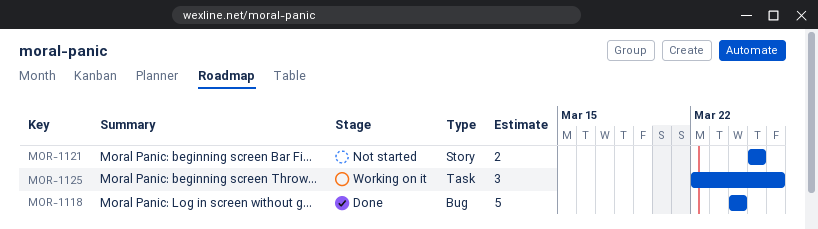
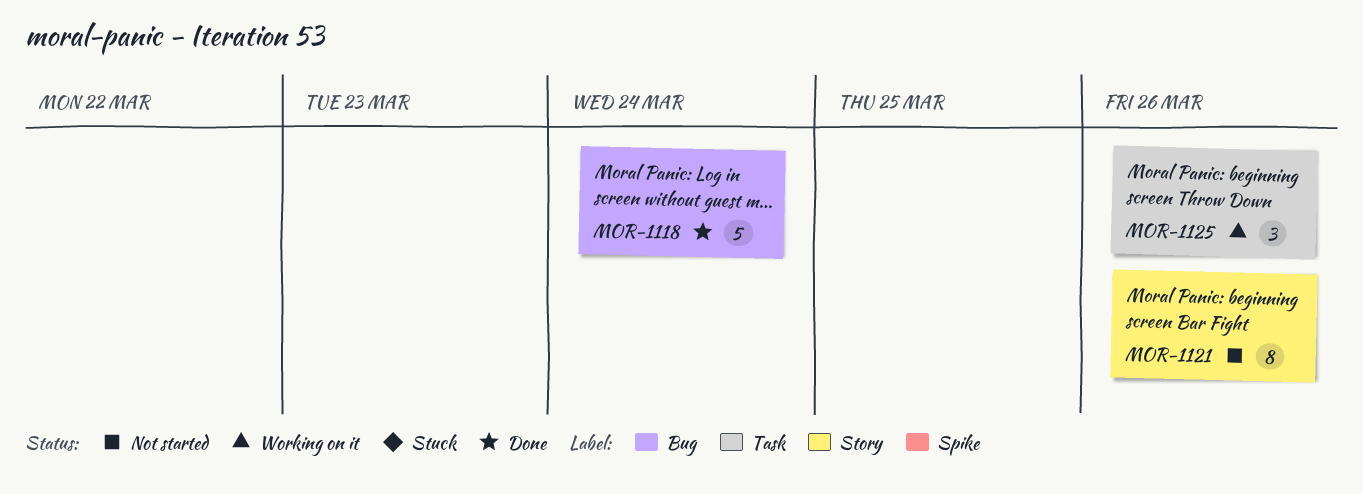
MOR-1121, estimate: 2 -> 8
MOR-1121, due: Mar 25 -> Mar 26

